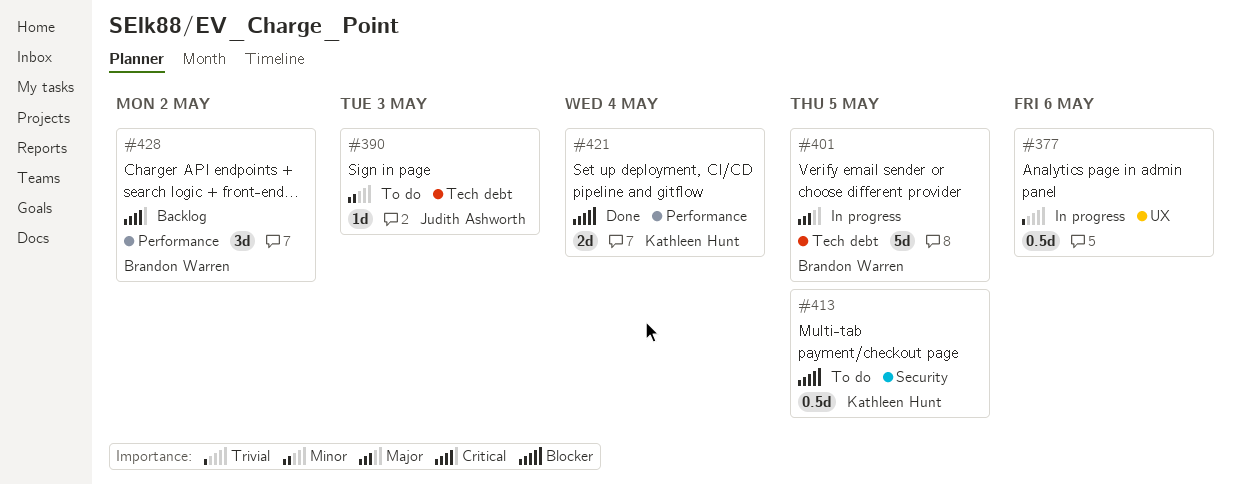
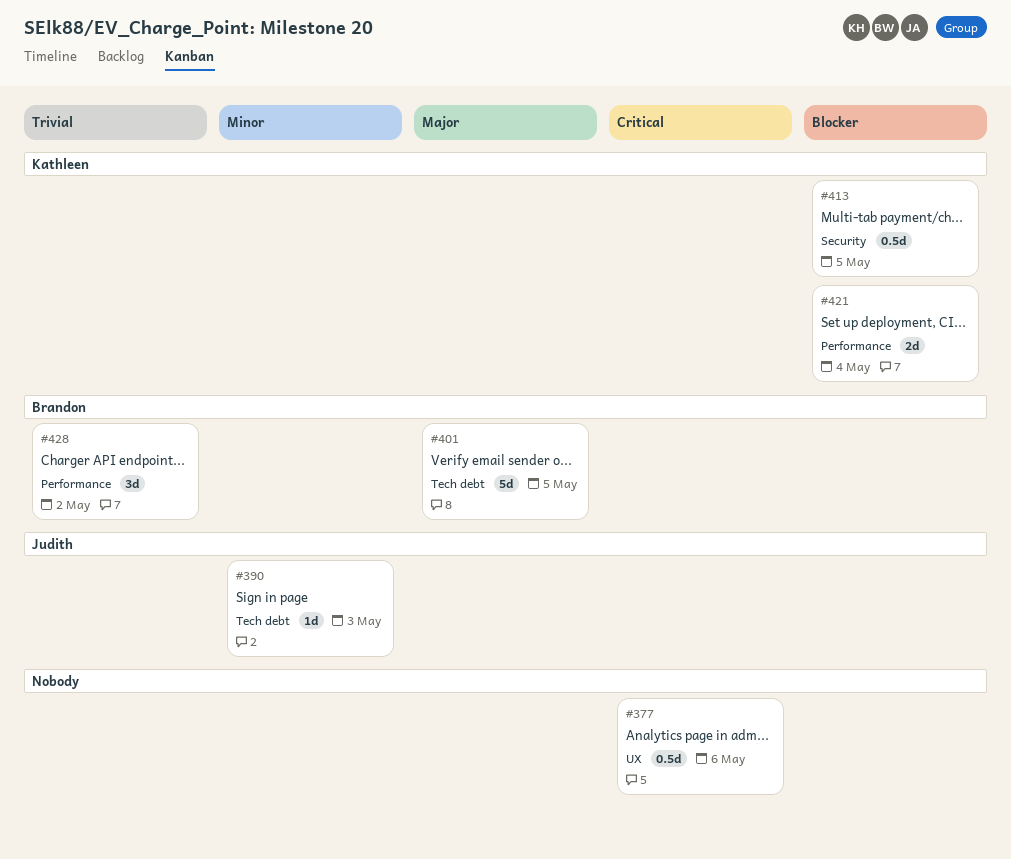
#377, priority: Trivial -> Critical
#428, priority: Critical -> Trivial

